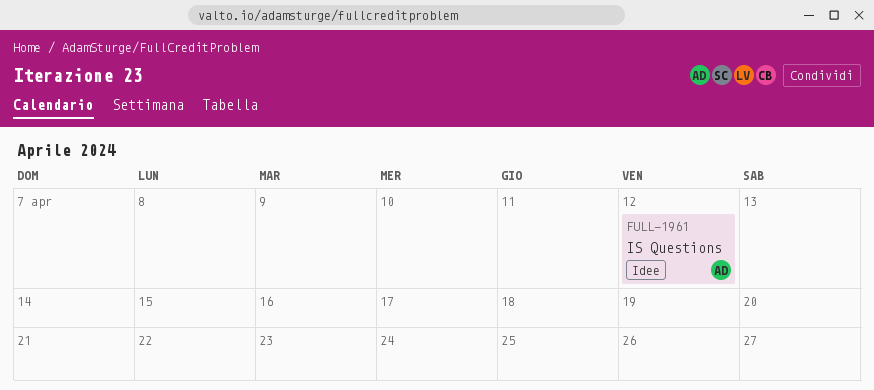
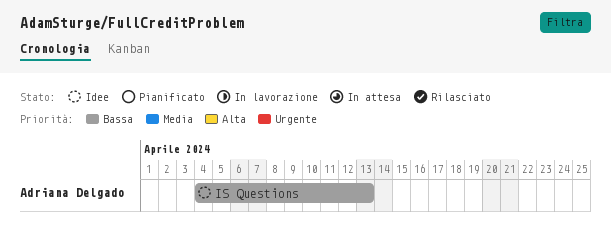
IS Questions, due: Apr 12 -> Apr 13

